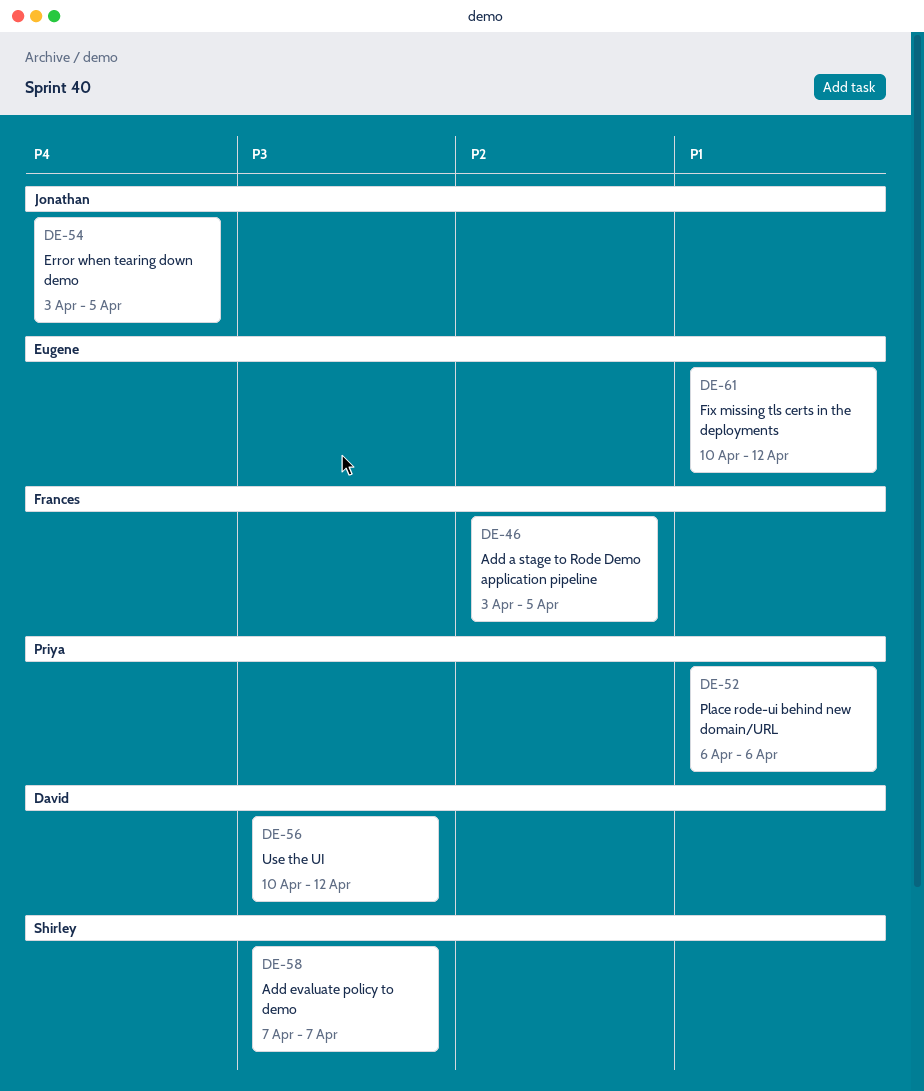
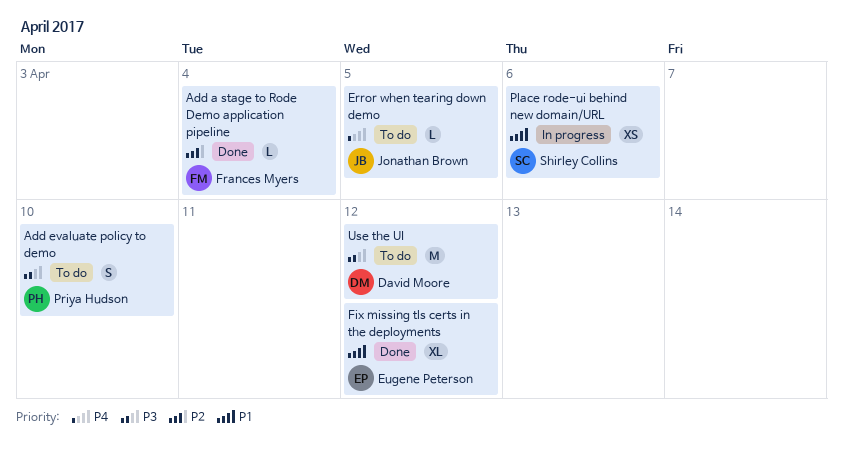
Add a stage to Rode Demo application pipeline, due: Apr 5 -> Apr 4
Add evaluate policy to demo, owner: Shirley Collins -> Priya Hudson
Add evaluate policy to demo, due: Apr 7 -> Apr 10
Place rode-ui behind new domain/URL, owner: Priya Hudson -> Shirley Collins

